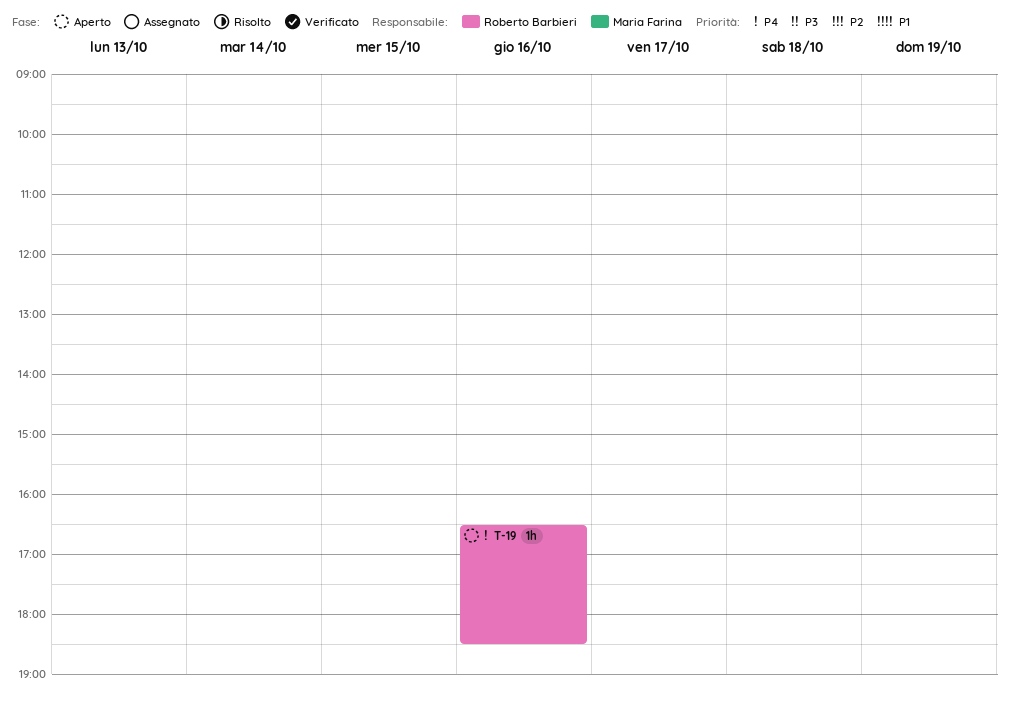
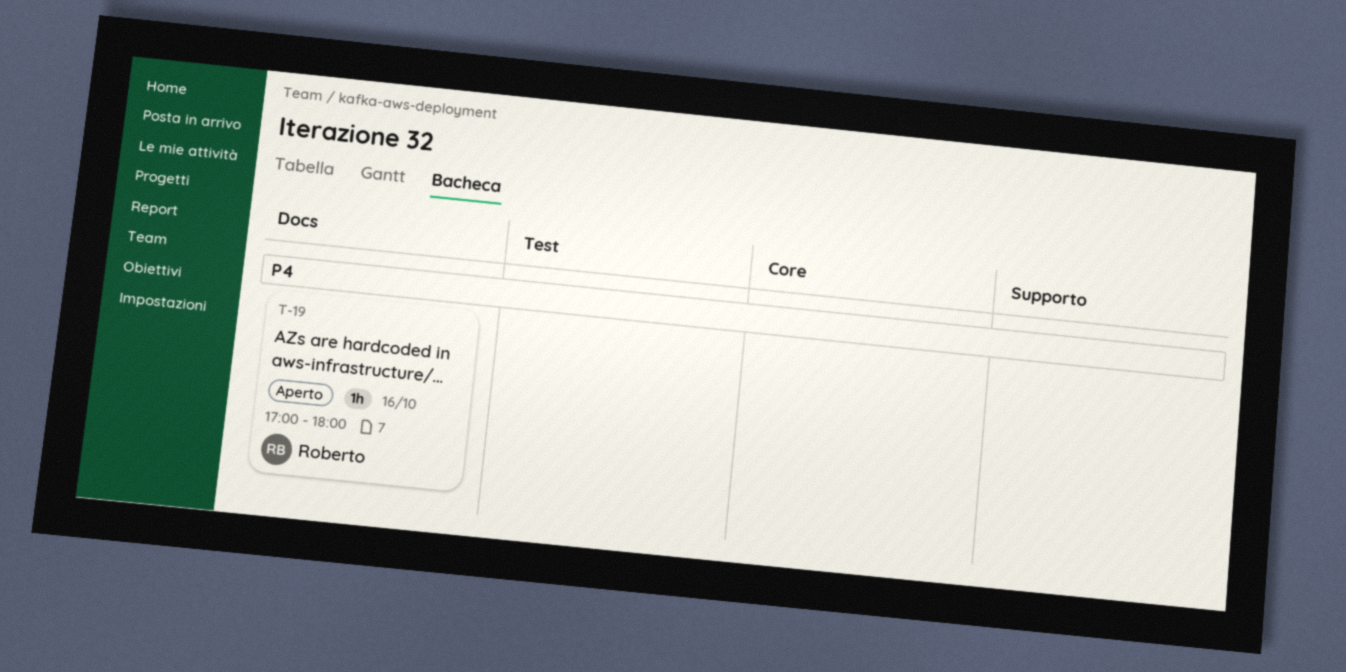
T-19, begins: 16:30 -> 17:00
T-19, ends: 18:30 -> 18:00

